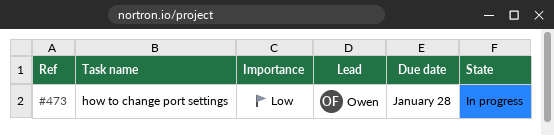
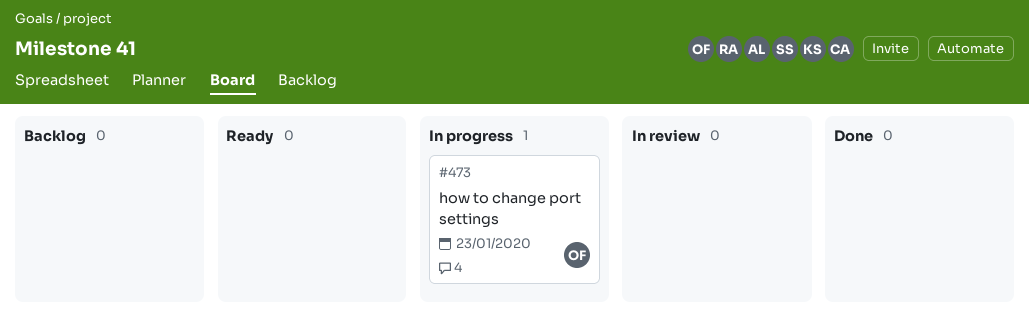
#473, due: Jan 28 -> Jan 23

